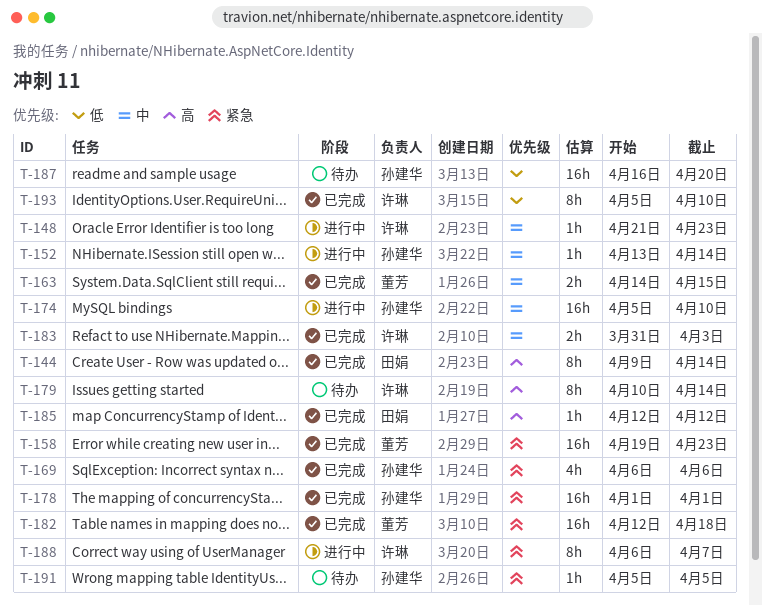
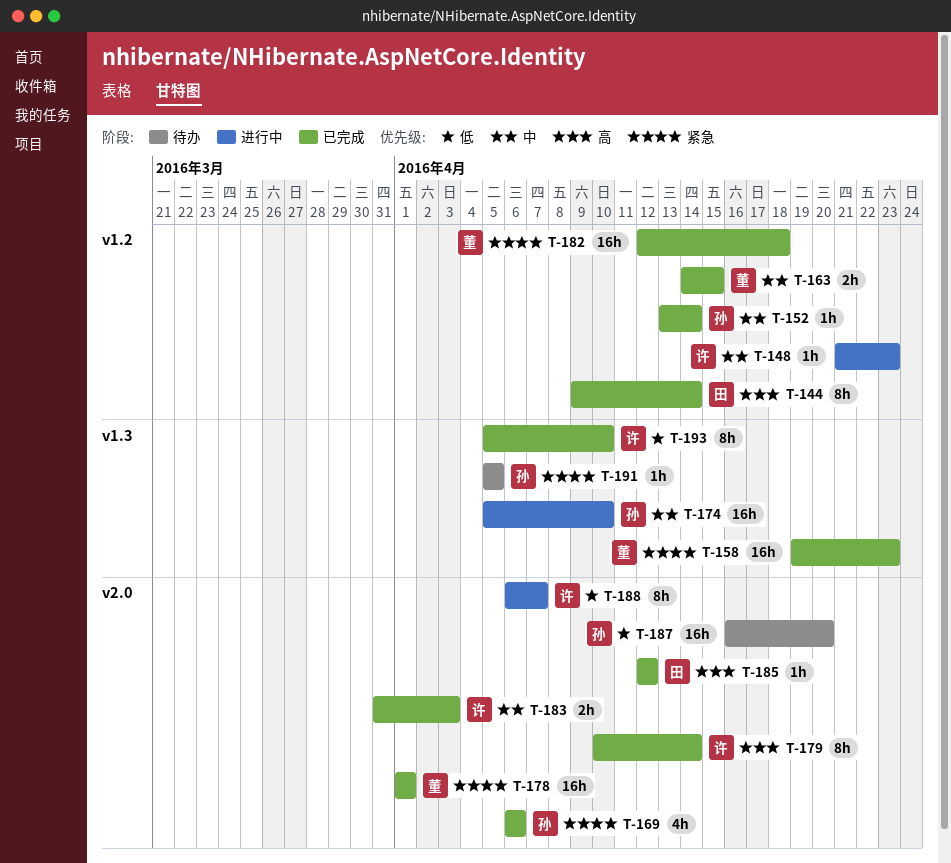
T-152, status: 进行中 -> 已完成
T-178, owner: 孙建华 -> 董芳
T-179, status: 待办 -> 已完成
T-188, priority: 紧急 -> 低

